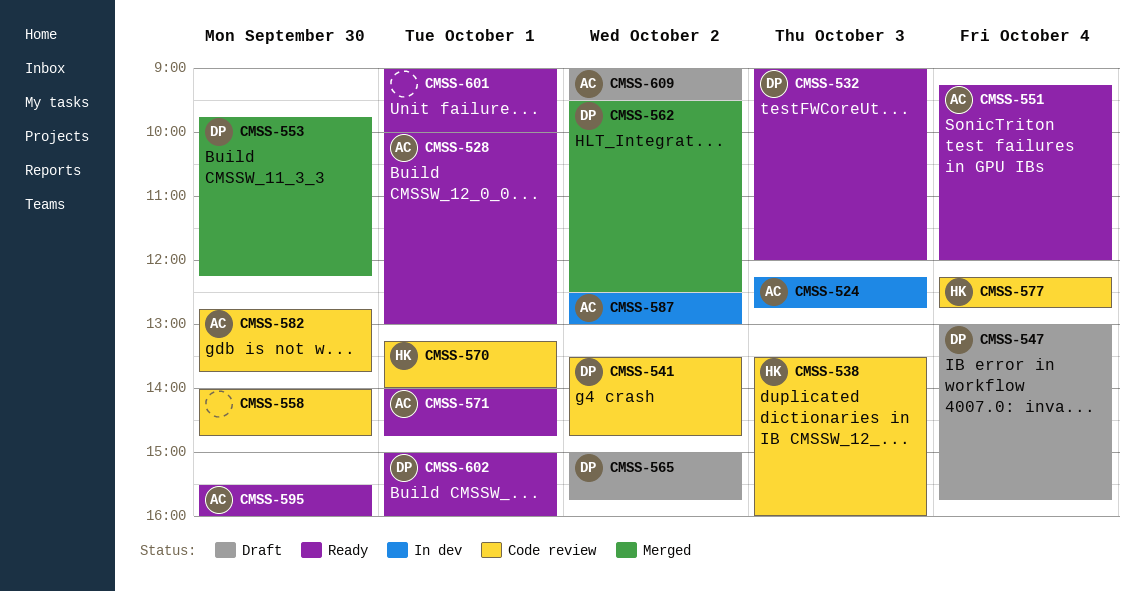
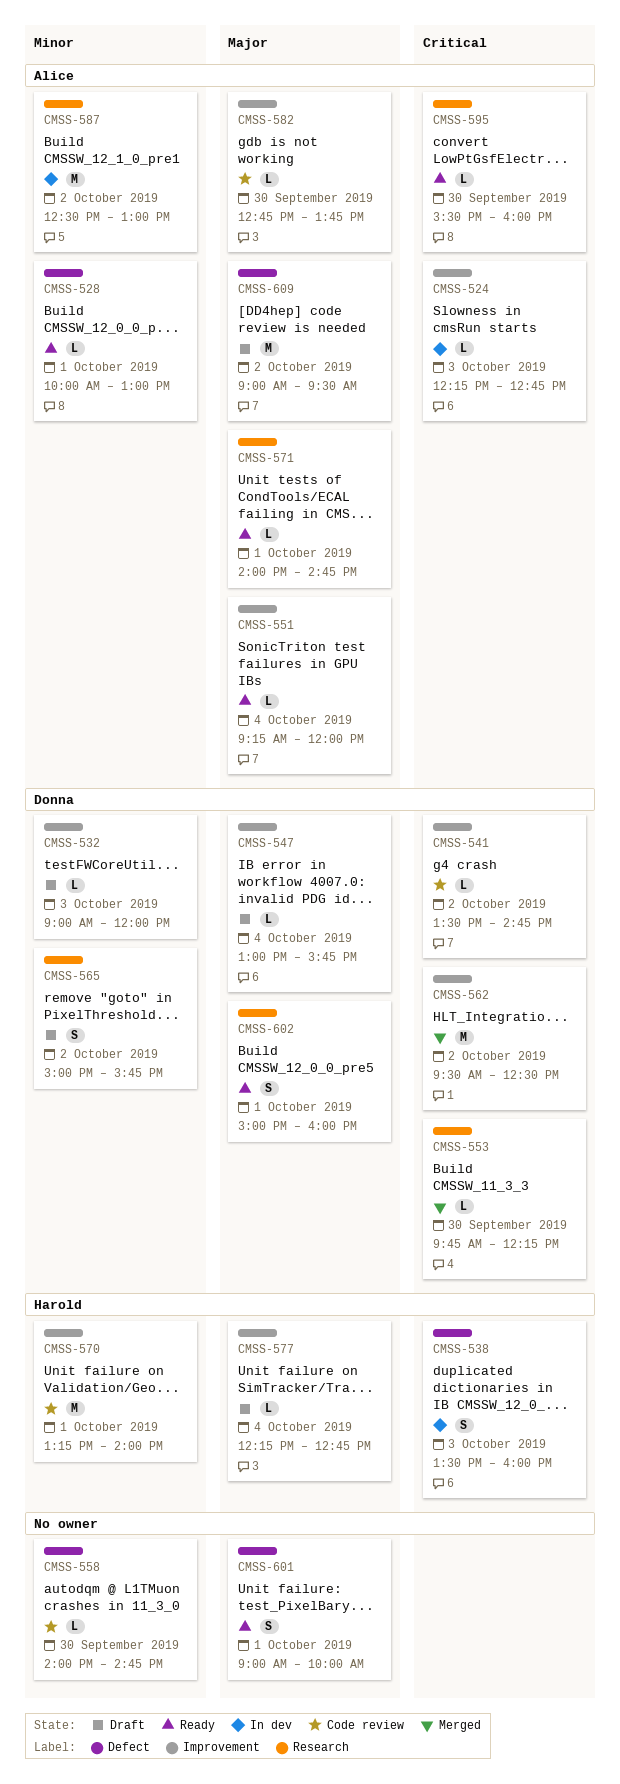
CMSS-532, status: Ready -> Draft
CMSS-538, status: Code review -> In dev
CMSS-577, status: Code review -> Draft

